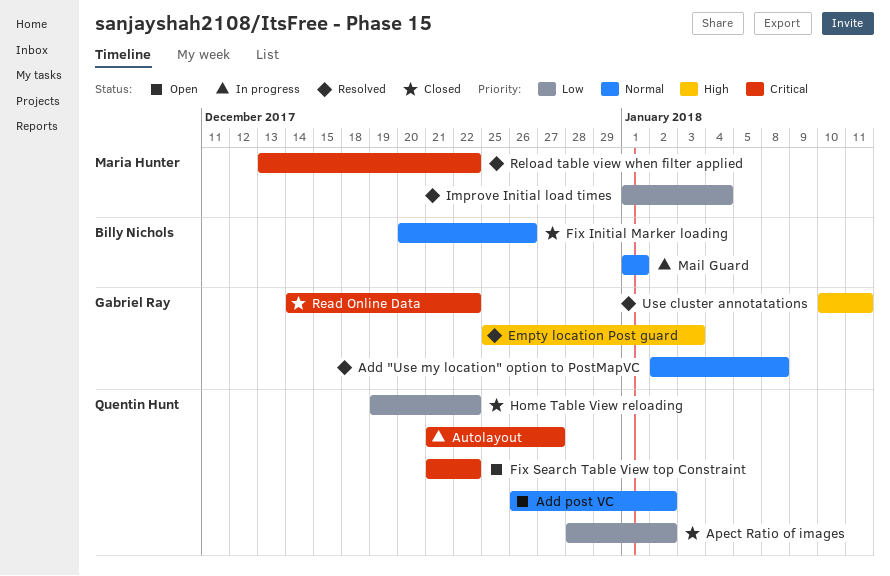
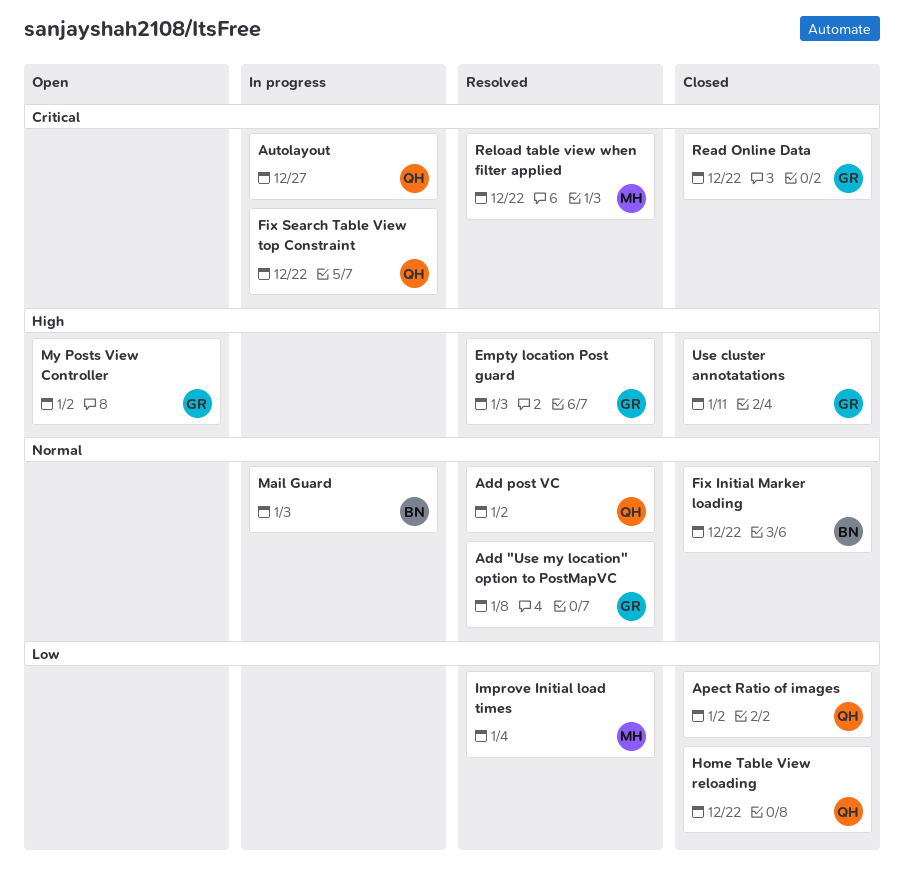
Add post VC, status: Open -> Resolved
Fix Initial Marker loading, due: Dec 26 -> Dec 22
Fix Search Table View top Constraint, status: Open -> In progress
Mail Guard, due: Jan 1 -> Jan 3
My Posts View Controller: none -> present
Use cluster annotatations, status: Resolved -> Closed

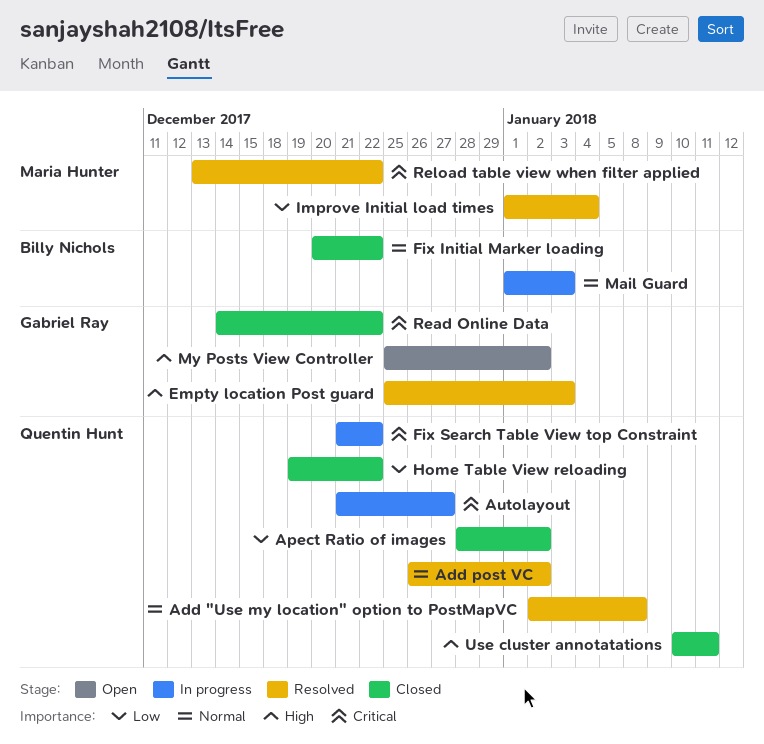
Add "Use my location" option to PostMapVC, owner: Gabriel Ray -> Quentin Hunt
Use cluster annotatations, owner: Gabriel Ray -> Quentin Hunt

